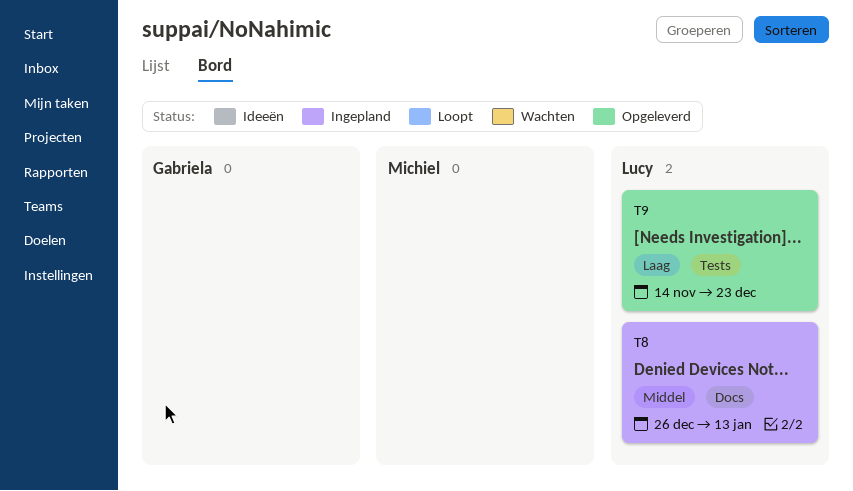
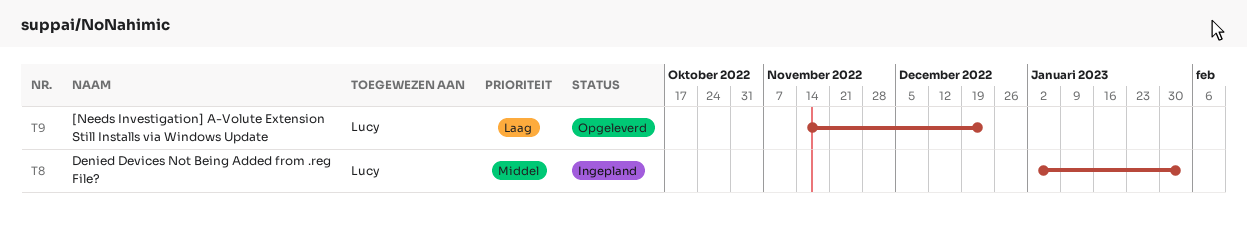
T8, start: Dec 26 -> Jan 2
T8, due: Jan 13 -> Feb 3

